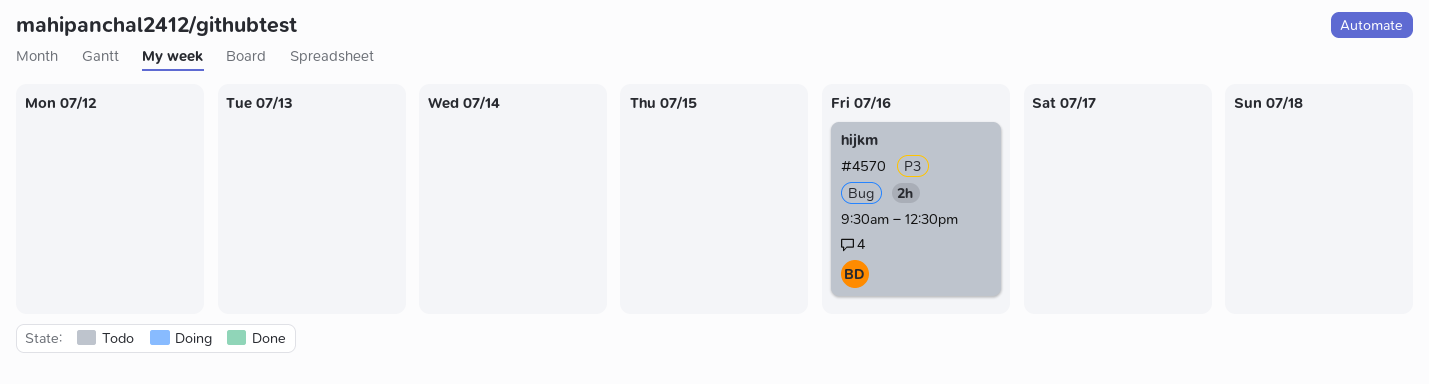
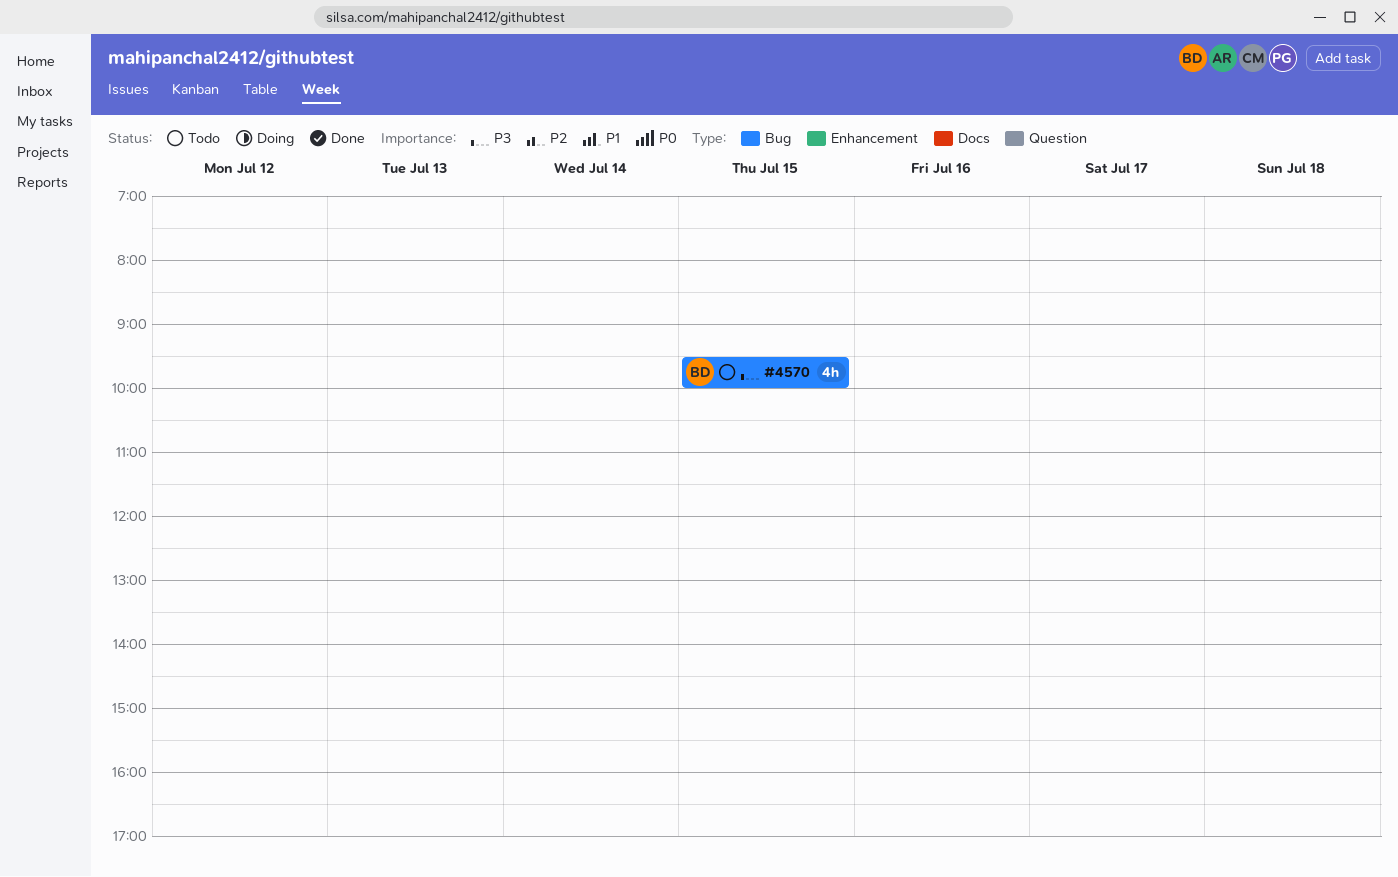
#4570, estimate: 2h -> 4h
#4570, day: Jul 16 -> Jul 15
#4570, ends: 12:30 -> 10:00

